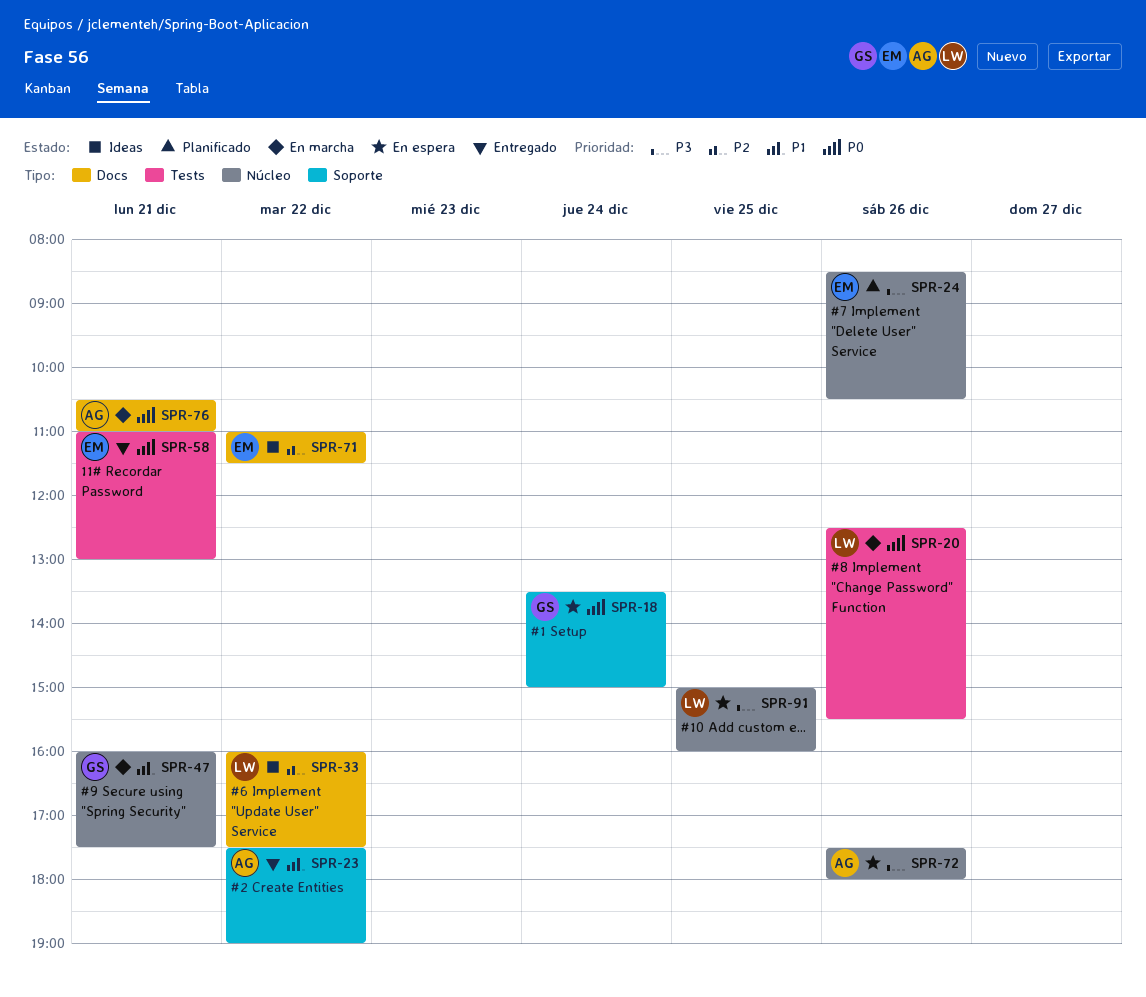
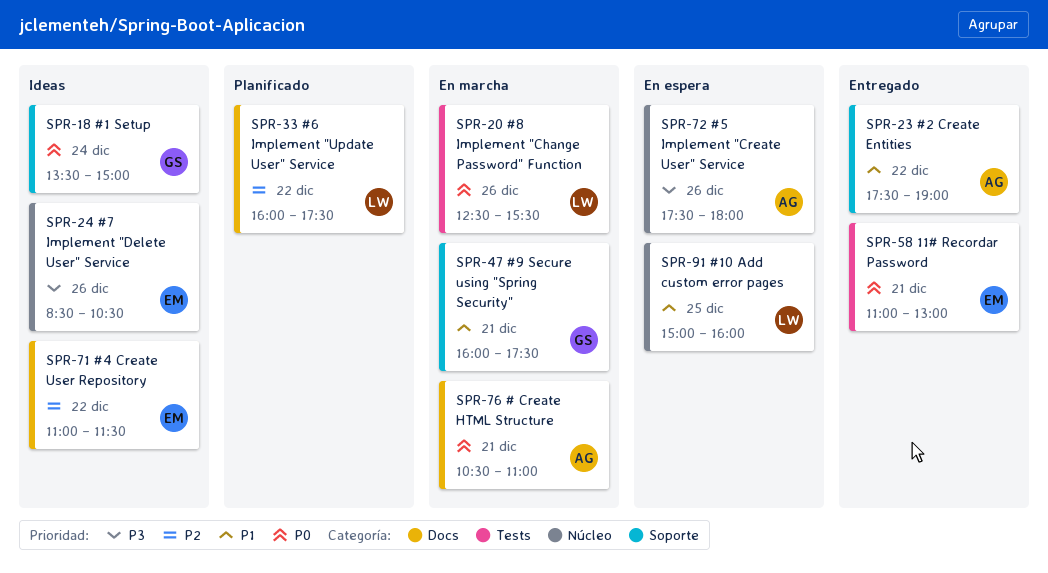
SPR-18, status: En espera -> Ideas
SPR-24, status: Planificado -> Ideas
SPR-33, status: Ideas -> Planificado
SPR-47, label: Núcleo -> Soporte
SPR-91, priority: P3 -> P1

